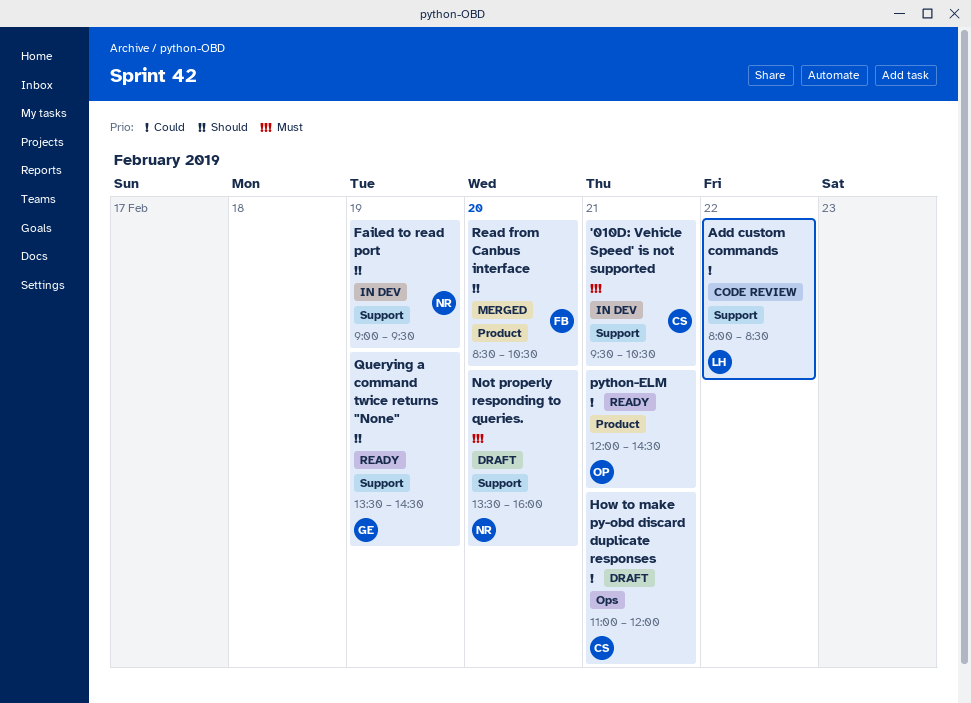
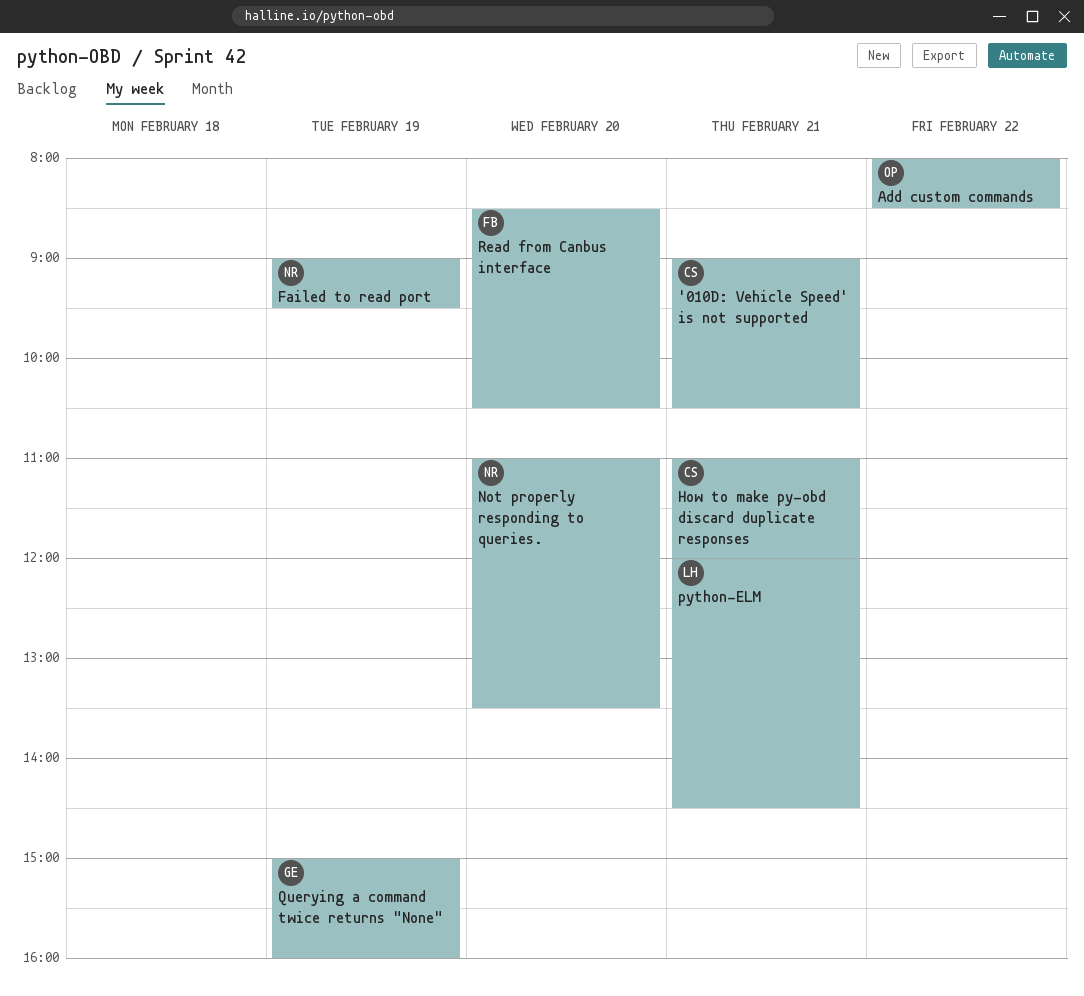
'010D: Vehicle Speed' is not supported, begins: 09:30 -> 09:00
Add custom commands, owner: LH -> OP
Not properly responding to queries., begins: 13:30 -> 11:00
Not properly responding to queries., ends: 16:00 -> 13:30
python-ELM, owner: OP -> LH
Querying a command twice returns "None", begins: 13:30 -> 15:00
Querying a command twice returns "None", ends: 14:30 -> 16:00

